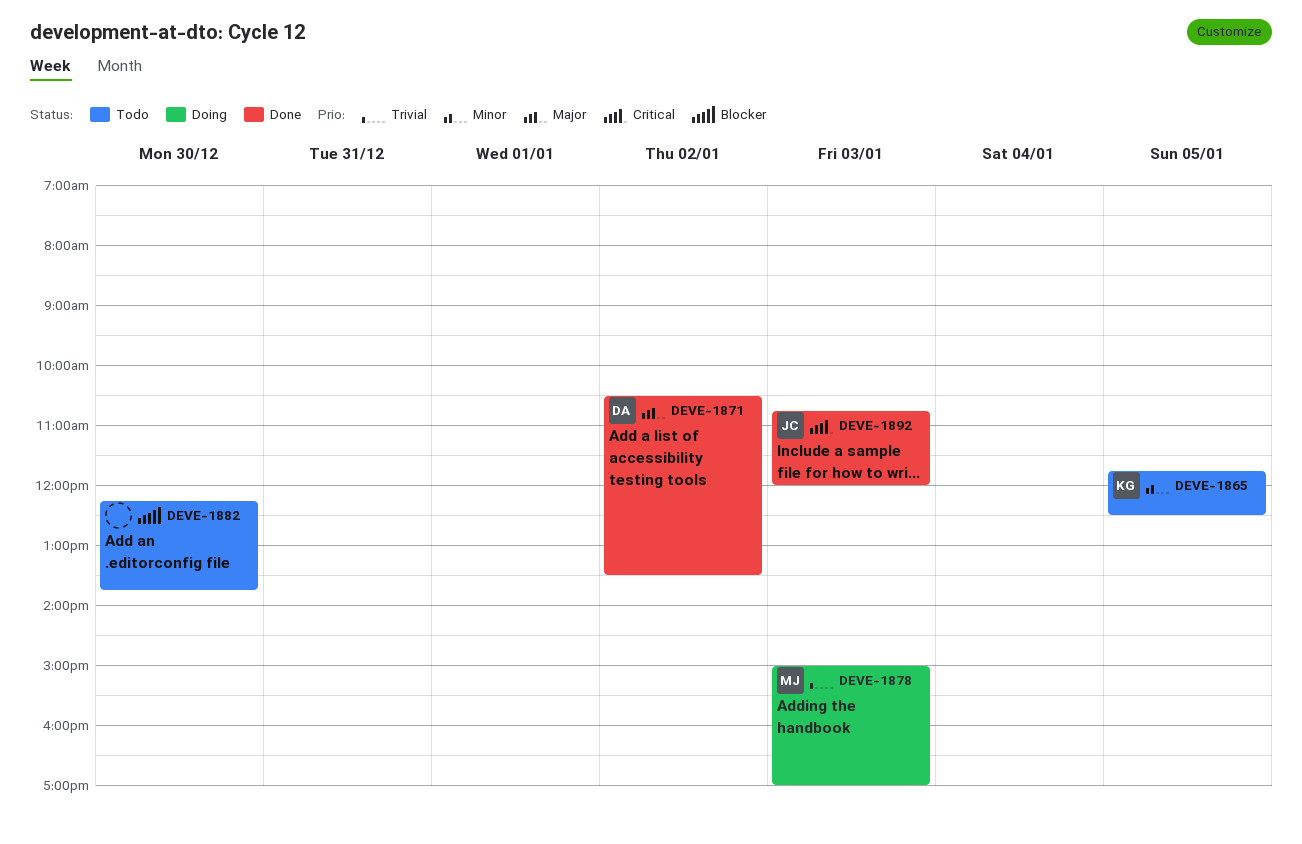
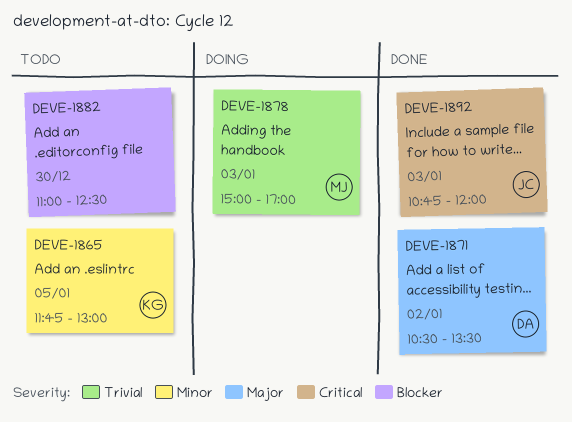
DEVE-1865, ends: 12:30 -> 13:00
DEVE-1882, begins: 12:15 -> 11:00
DEVE-1882, ends: 13:45 -> 12:30

